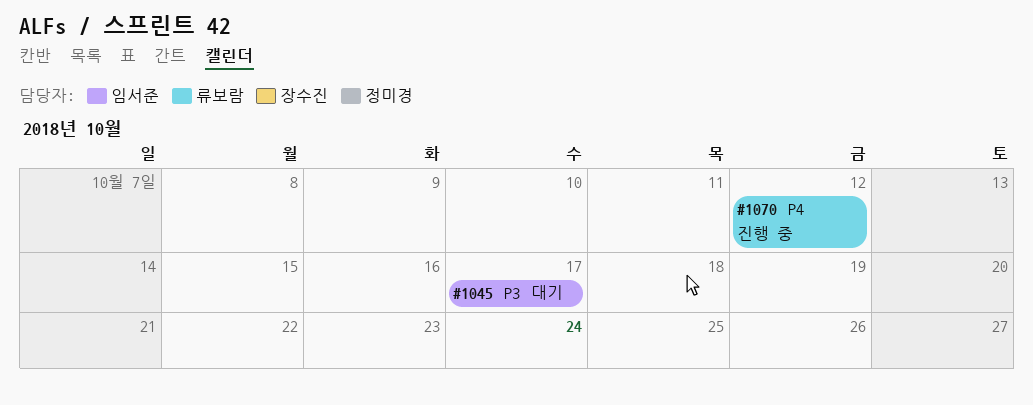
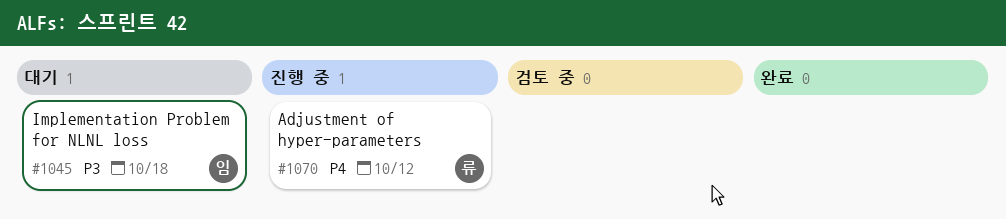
#1045, due: Oct 17 -> Oct 18

